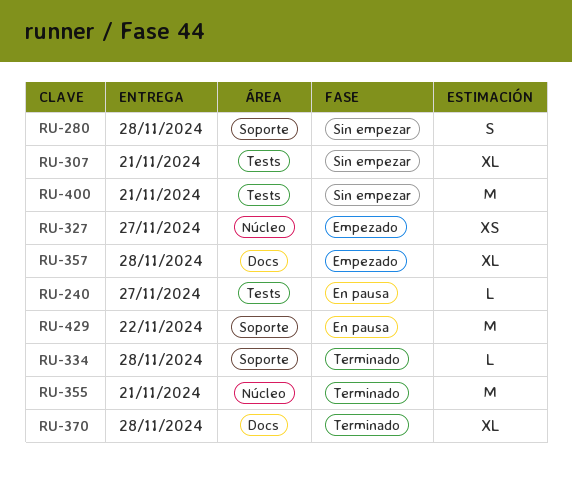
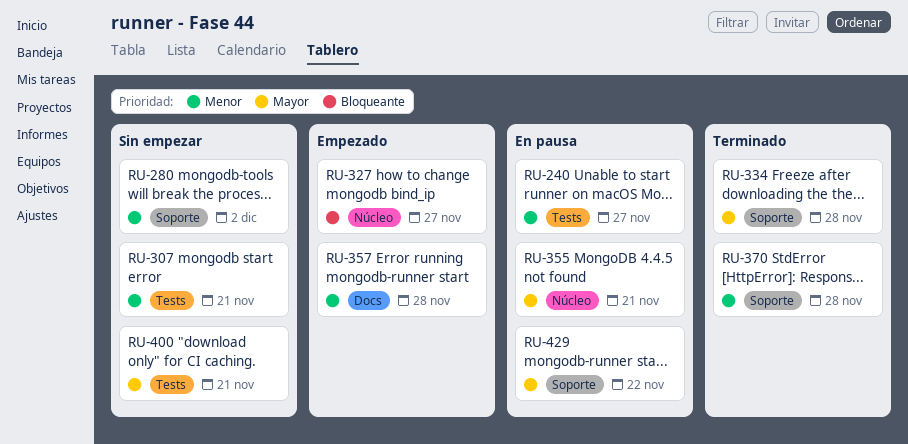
RU-280, due: Nov 28 -> Dec 2
RU-355, status: Terminado -> En pausa
RU-370, label: Docs -> Soporte

